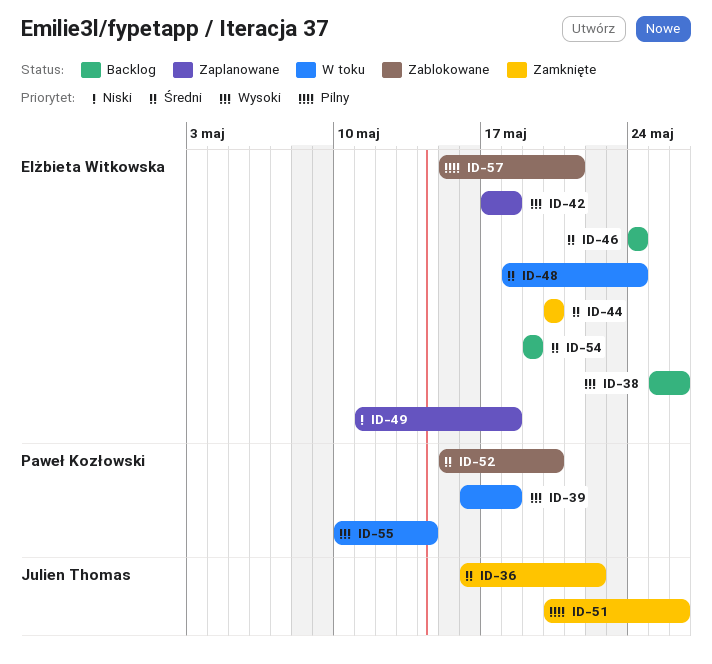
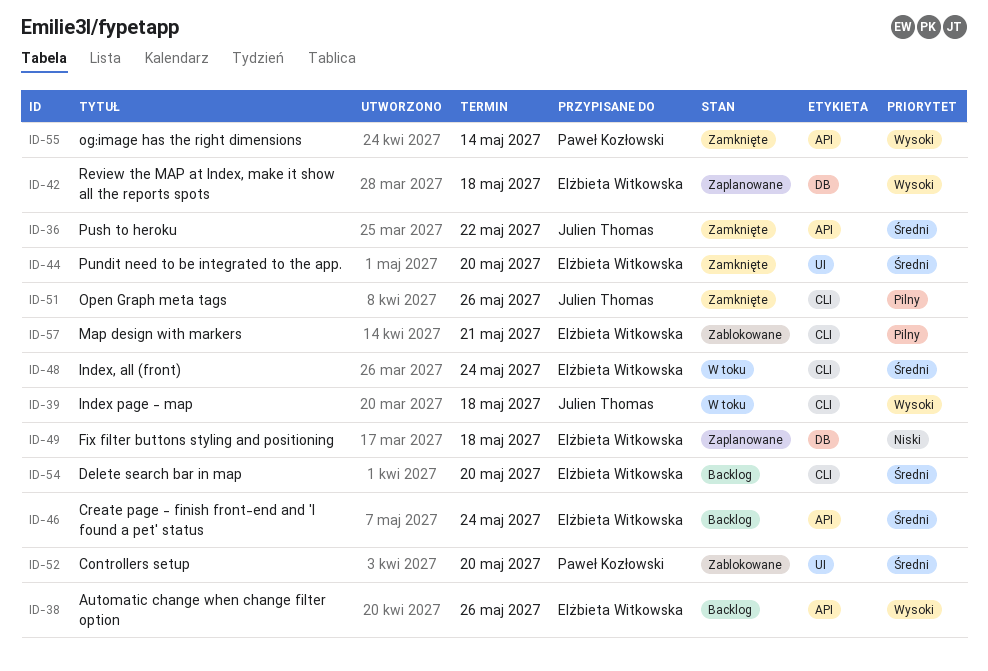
ID-39, owner: Paweł Kozłowski -> Julien Thomas
ID-54, due: May 19 -> May 20
ID-55, status: W toku -> Zamknięte

